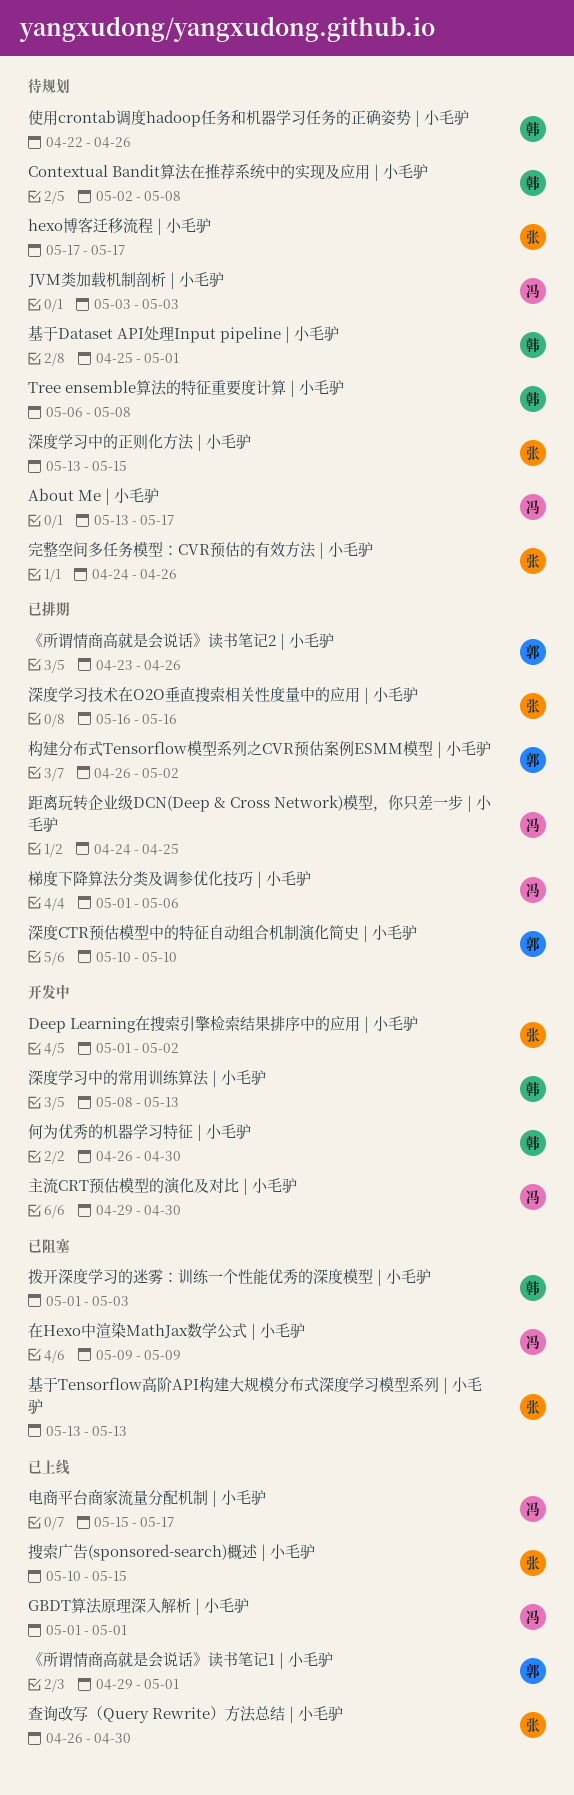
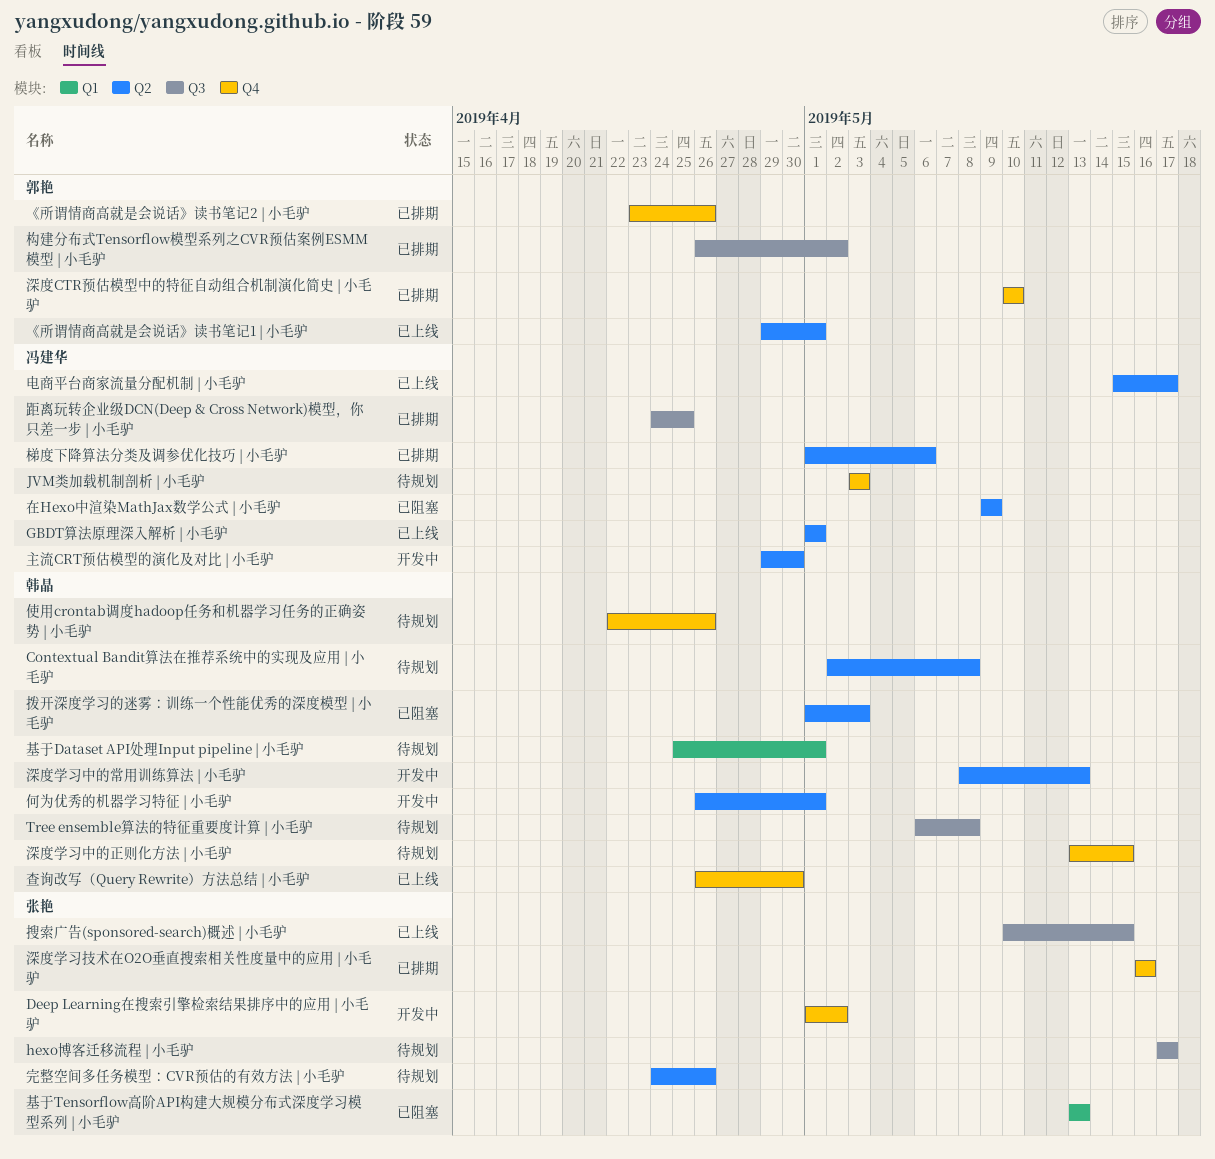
About Me | 小毛驴: present -> none
何为优秀的机器学习特征 | 小毛驴, due: Apr 30 -> May 1
查询改写（Query Rewrite）方法总结 | 小毛驴, owner: 张艳 -> 韩晶
深度学习中的正则化方法 | 小毛驴, owner: 张艳 -> 韩晶

